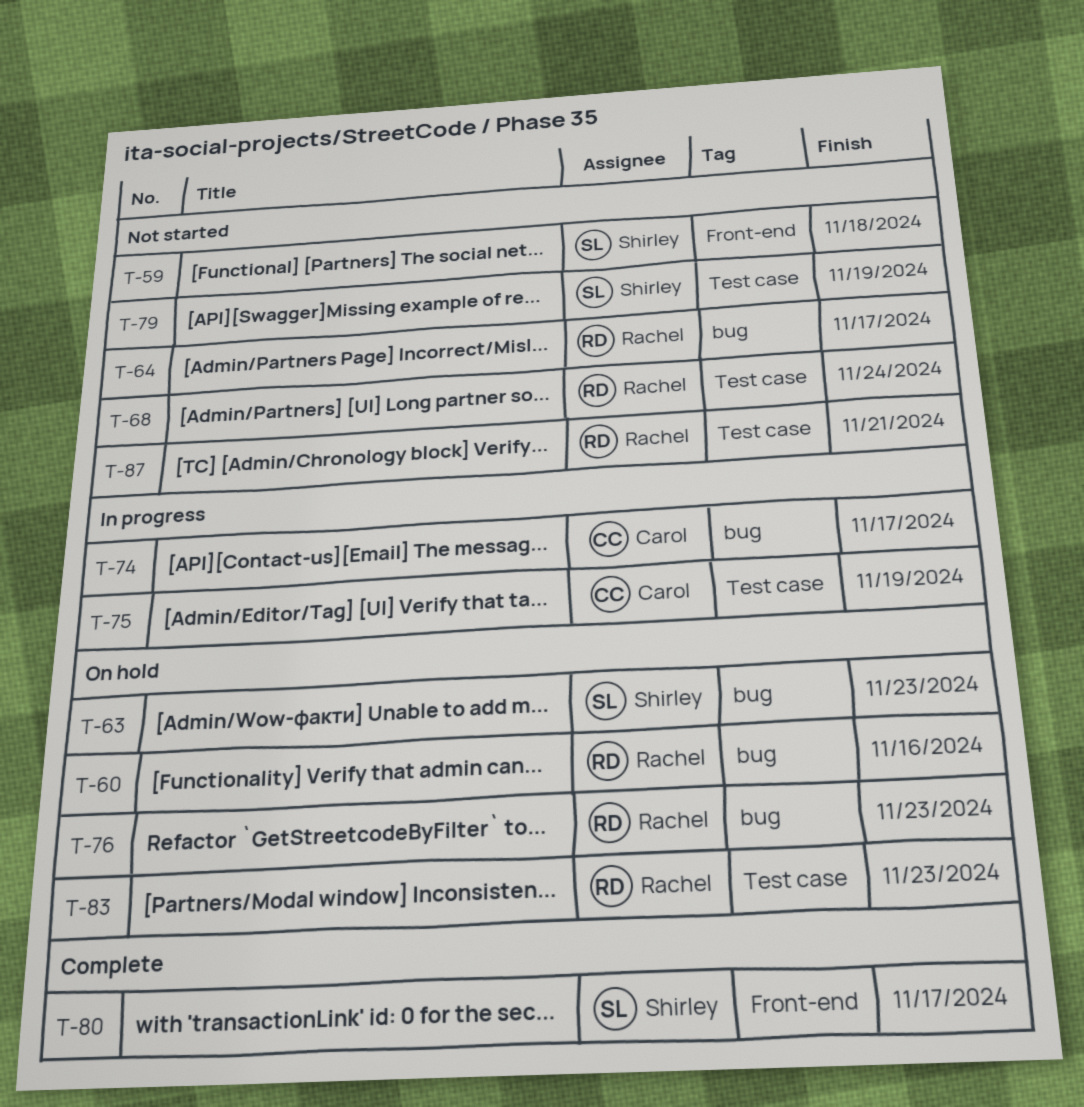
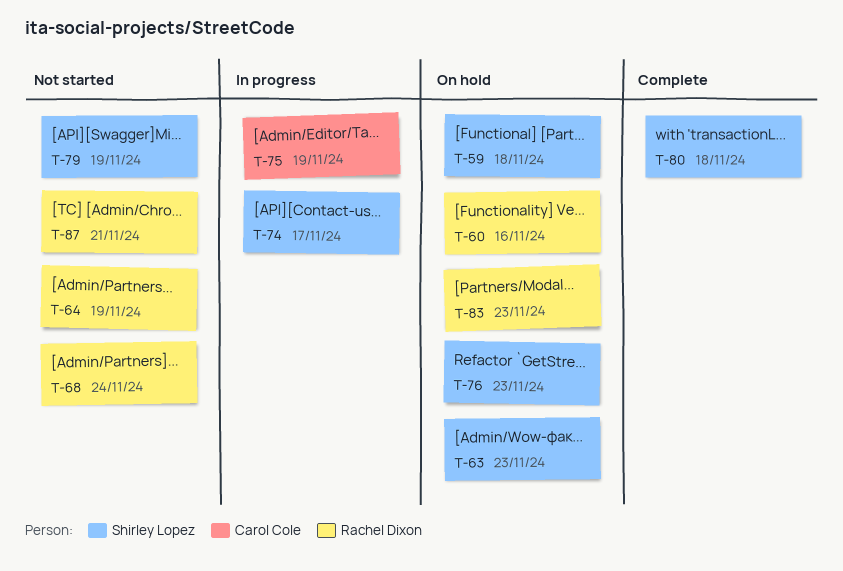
T-59, status: Not started -> On hold
T-64, due: Nov 17 -> Nov 19
T-74, owner: Carol Cole -> Shirley Lopez
T-76, owner: Rachel Dixon -> Shirley Lopez
T-80, due: Nov 17 -> Nov 18

